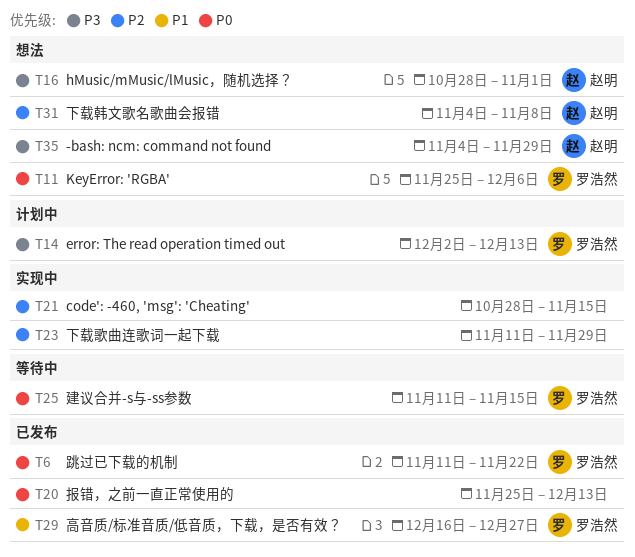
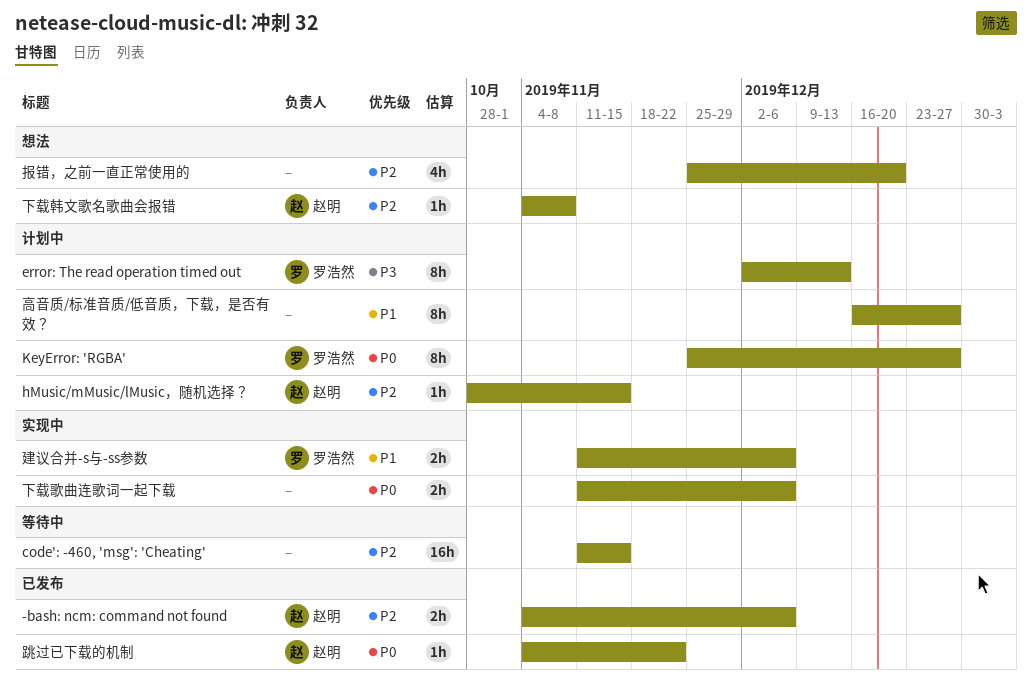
-bash: ncm: command not found, status: 想法 -> 已发布
-bash: ncm: command not found, priority: P3 -> P2
-bash: ncm: command not found, due: Nov 29 -> Dec 6
code': -460, 'msg': 'Cheating', status: 实现中 -> 等待中
code': -460, 'msg': 'Cheating', start: Oct 28 -> Nov 11
hMusic/mMusic/lMusic，随机选择？, status: 想法 -> 计划中
hMusic/mMusic/lMusic，随机选择？, priority: P3 -> P2
hMusic/mMusic/lMusic，随机选择？, due: Nov 1 -> Nov 15
KeyError: 'RGBA', status: 想法 -> 计划中
KeyError: 'RGBA', due: Dec 6 -> Dec 27
下载歌曲连歌词一起下载, priority: P2 -> P0
下载歌曲连歌词一起下载, due: Nov 29 -> Dec 6
建议合并-s与-ss参数, status: 等待中 -> 实现中
建议合并-s与-ss参数, priority: P0 -> P1
建议合并-s与-ss参数, due: Nov 15 -> Dec 6
报错，之前一直正常使用的, status: 已发布 -> 想法
报错，之前一直正常使用的, priority: P0 -> P2
报错，之前一直正常使用的, due: Dec 13 -> Dec 20
跳过已下载的机制, owner: 罗浩然 -> 赵明
跳过已下载的机制, start: Nov 11 -> Nov 4
高音质/标准音质/低音质，下载，是否有效？, status: 已发布 -> 计划中
高音质/标准音质/低音质，下载，是否有效？, owner: 罗浩然 -> none

